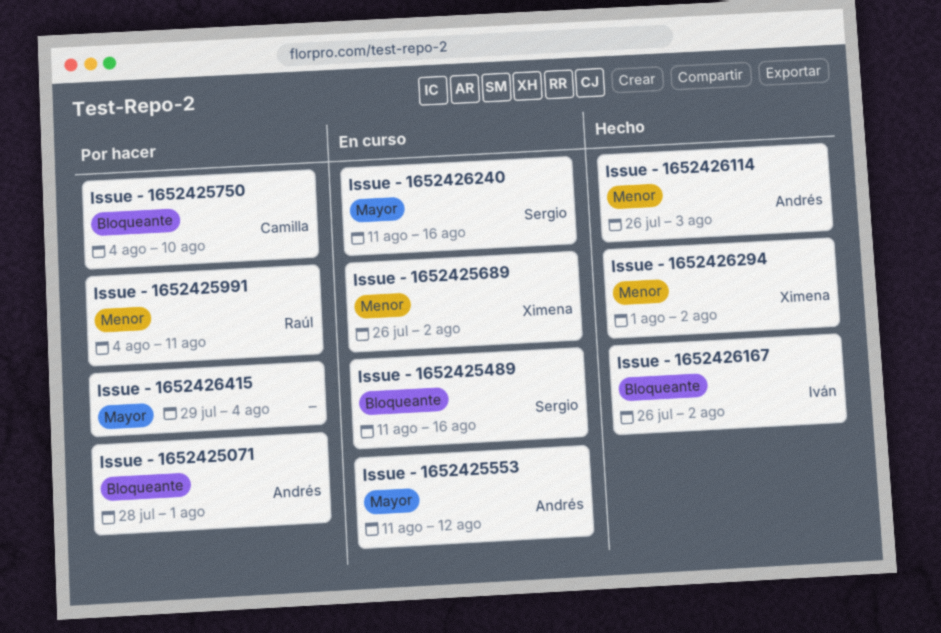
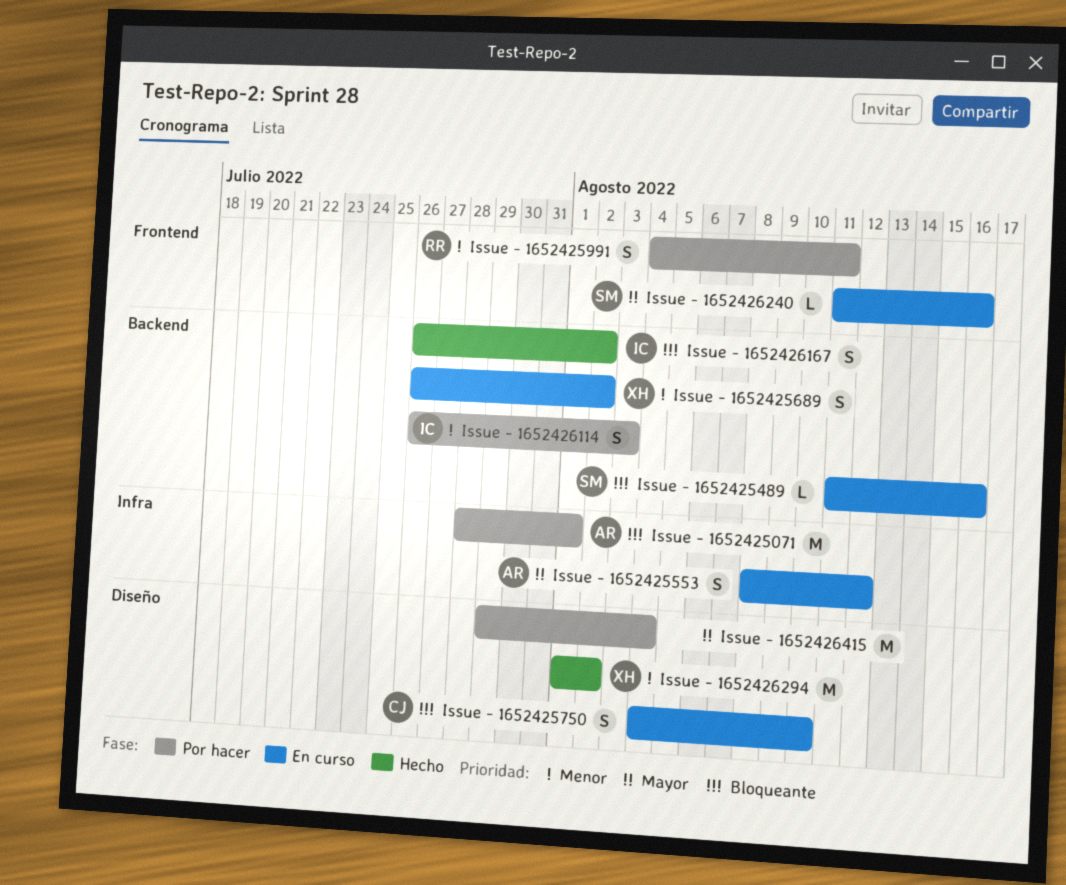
Issue - 1652425553, start: Aug 11 -> Aug 8
Issue - 1652425750, status: Por hacer -> En curso
Issue - 1652426114, status: Hecho -> Por hacer
Issue - 1652426114, owner: Andrés -> Iván

